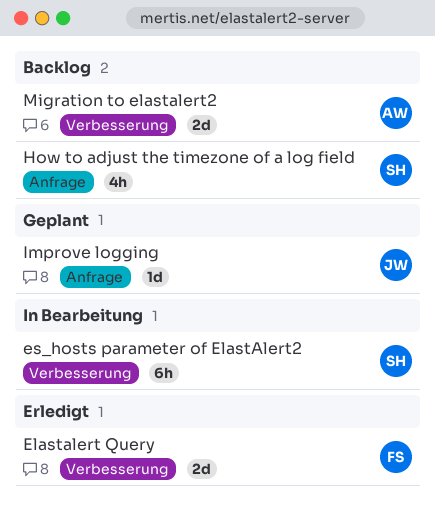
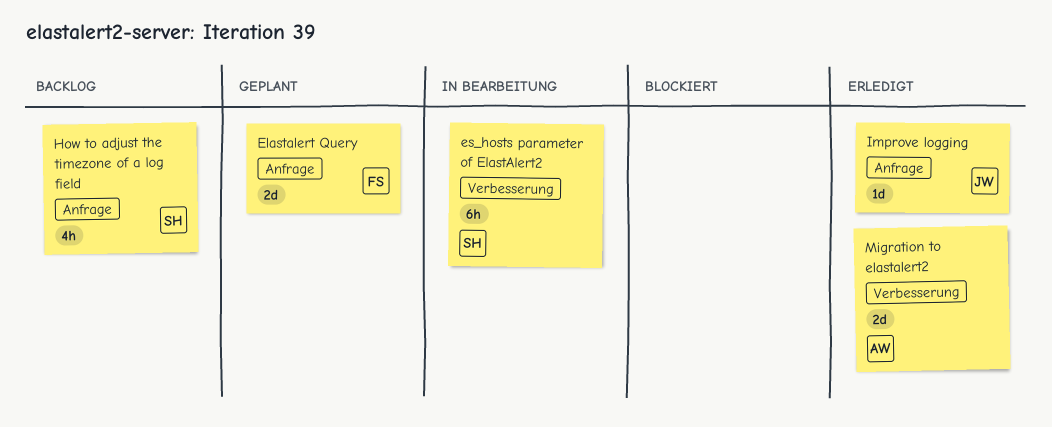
Elastalert Query, status: Erledigt -> Geplant
Elastalert Query, label: Verbesserung -> Anfrage
Improve logging, status: Geplant -> Erledigt
Migration to elastalert2, status: Backlog -> Erledigt

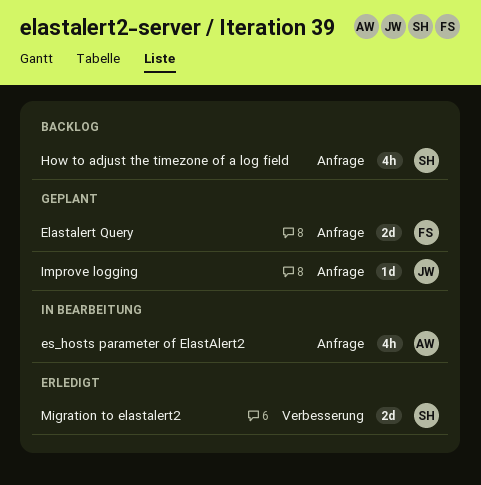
es_hosts parameter of ElastAlert2, owner: SH -> AW
es_hosts parameter of ElastAlert2, label: Verbesserung -> Anfrage
es_hosts parameter of ElastAlert2, estimate: 6h -> 4h
Improve logging, status: Erledigt -> Geplant
Migration to elastalert2, owner: AW -> SH

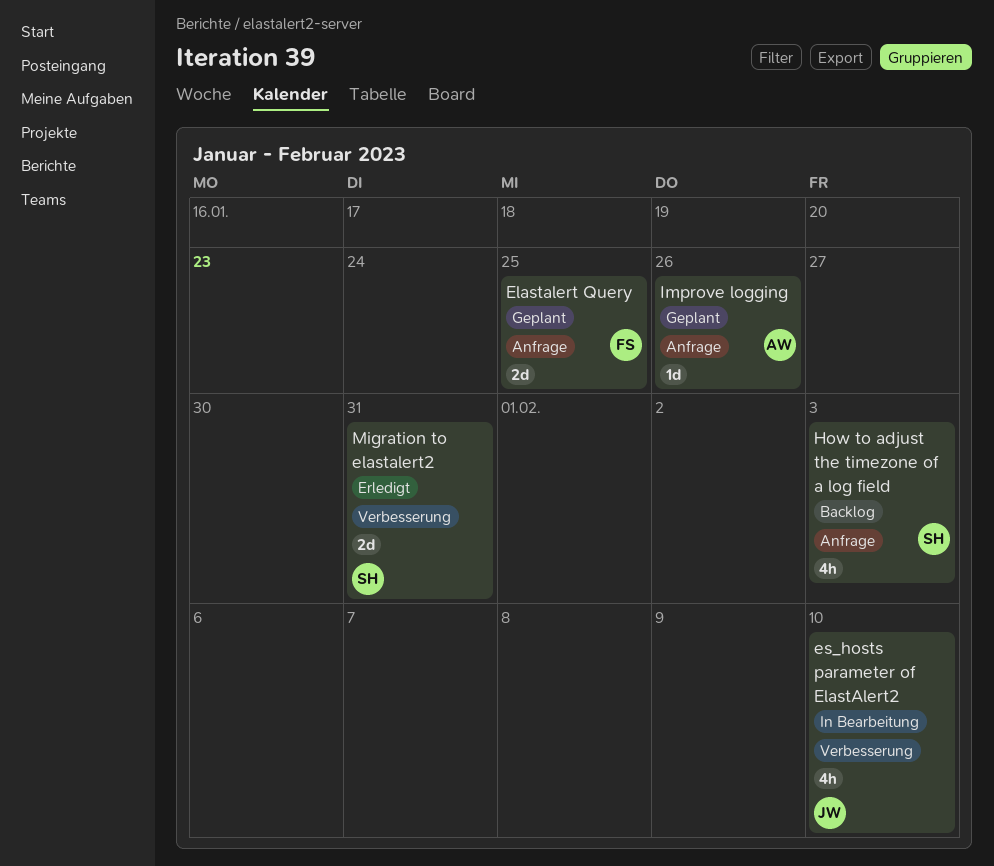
es_hosts parameter of ElastAlert2, owner: AW -> JW
es_hosts parameter of ElastAlert2, label: Anfrage -> Verbesserung
Improve logging, owner: JW -> AW

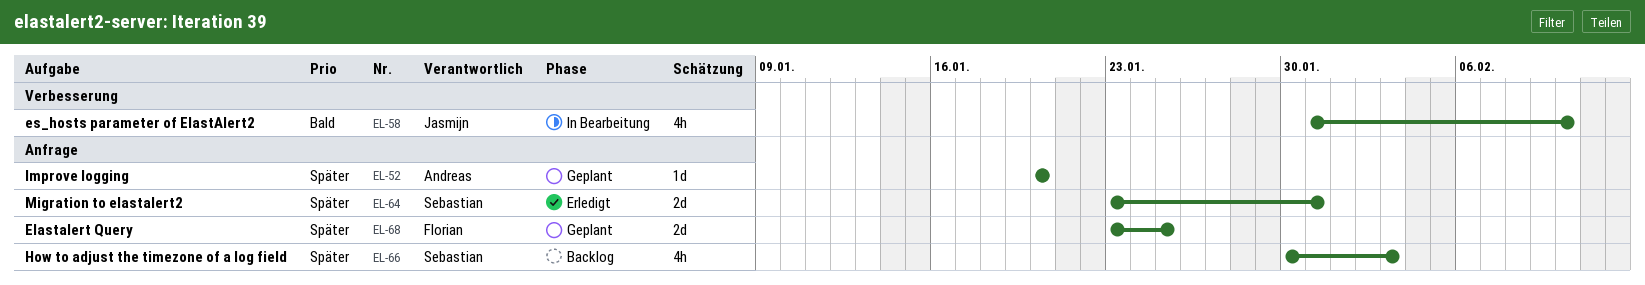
Improve logging, due: Jan 26 -> Jan 20
Migration to elastalert2, label: Verbesserung -> Anfrage

